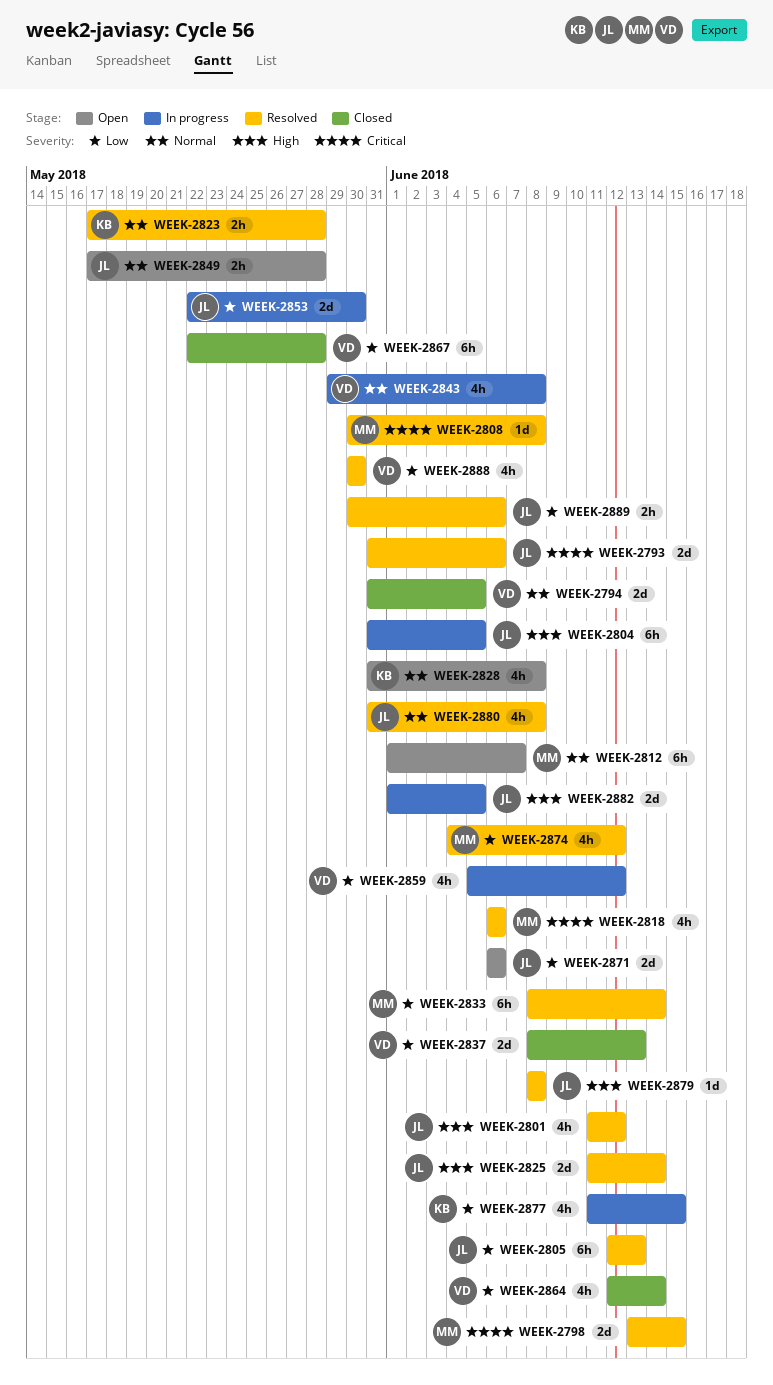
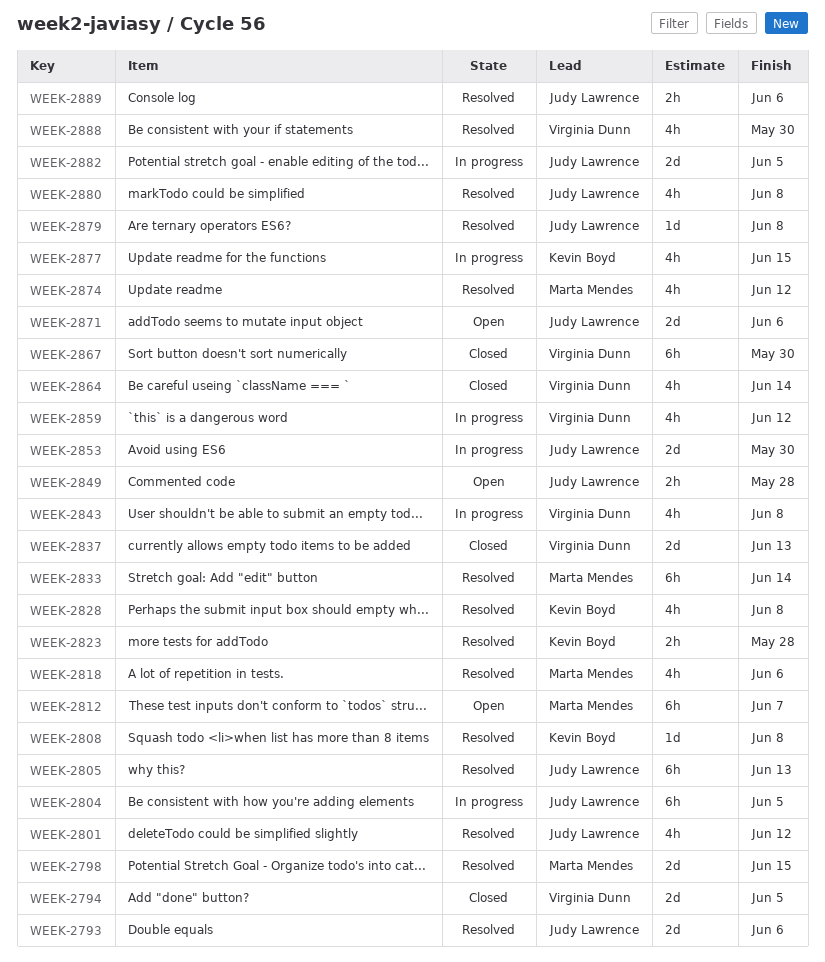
WEEK-2808, owner: Marta Mendes -> Kevin Boyd
WEEK-2825: present -> none
WEEK-2828, status: Open -> Resolved
WEEK-2867, due: May 28 -> May 30

